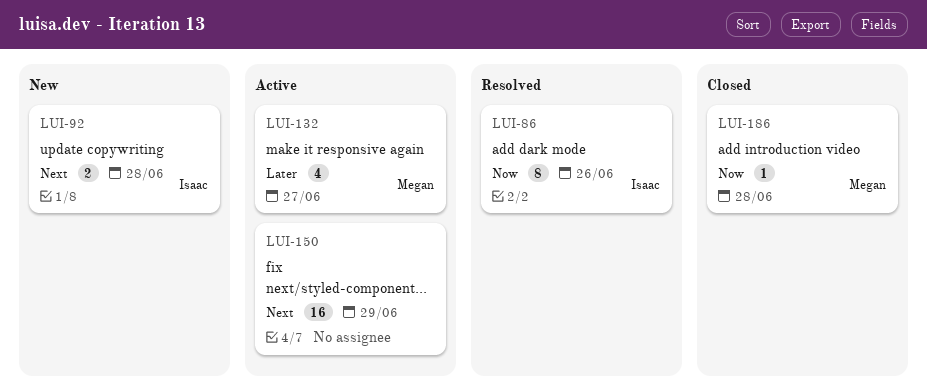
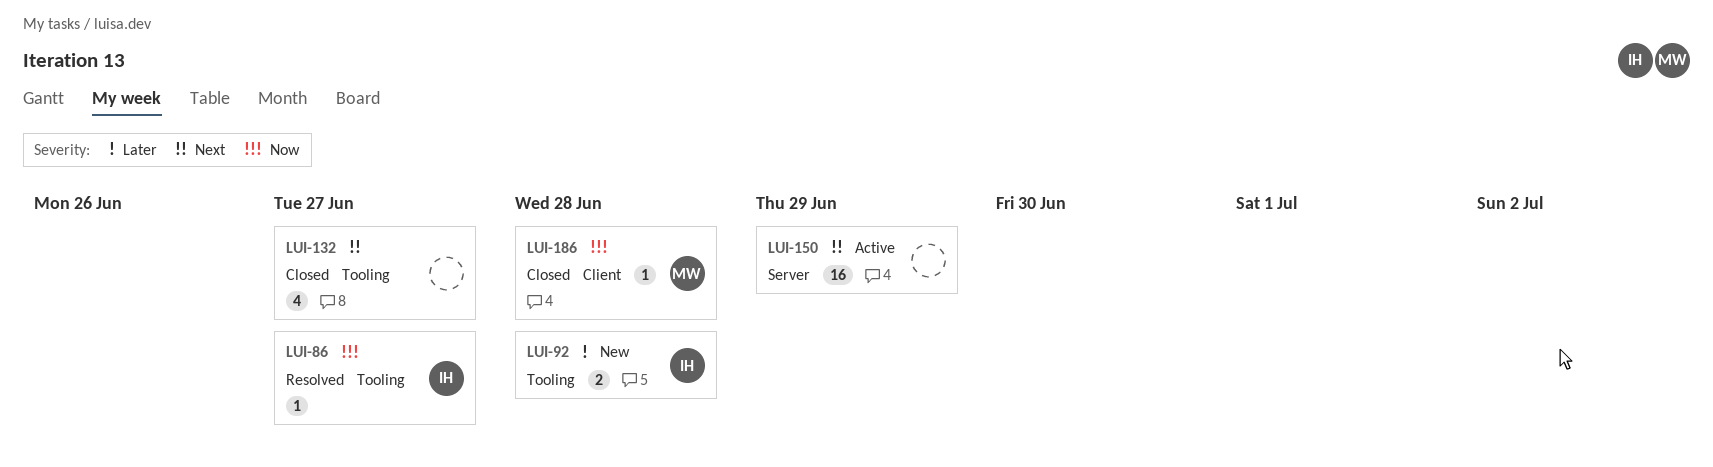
LUI-86, estimate: 8 -> 1
LUI-86, due: Jun 26 -> Jun 27
LUI-92, priority: Next -> Later
LUI-132, status: Active -> Closed
LUI-132, owner: Megan -> none
LUI-132, priority: Later -> Next

